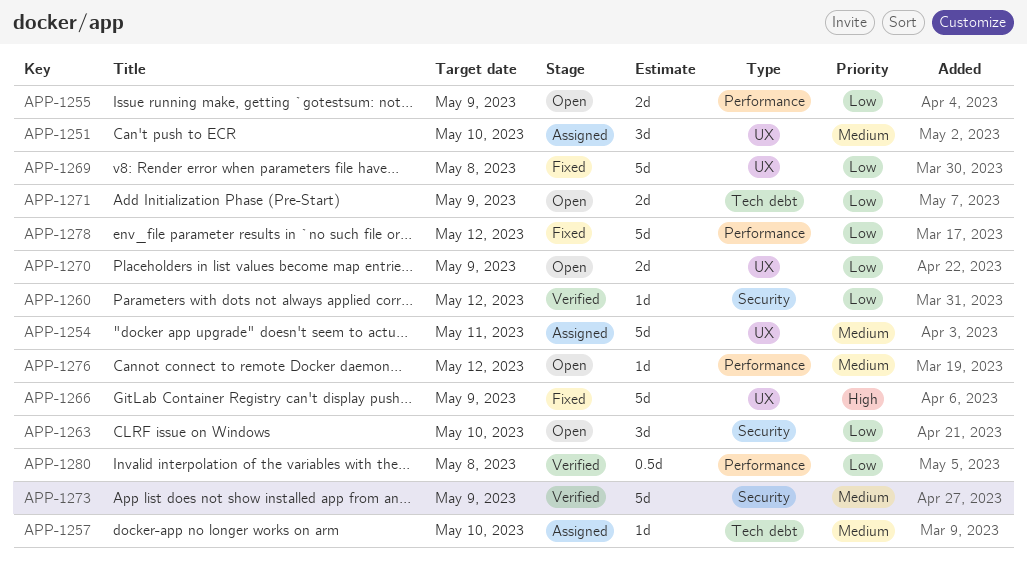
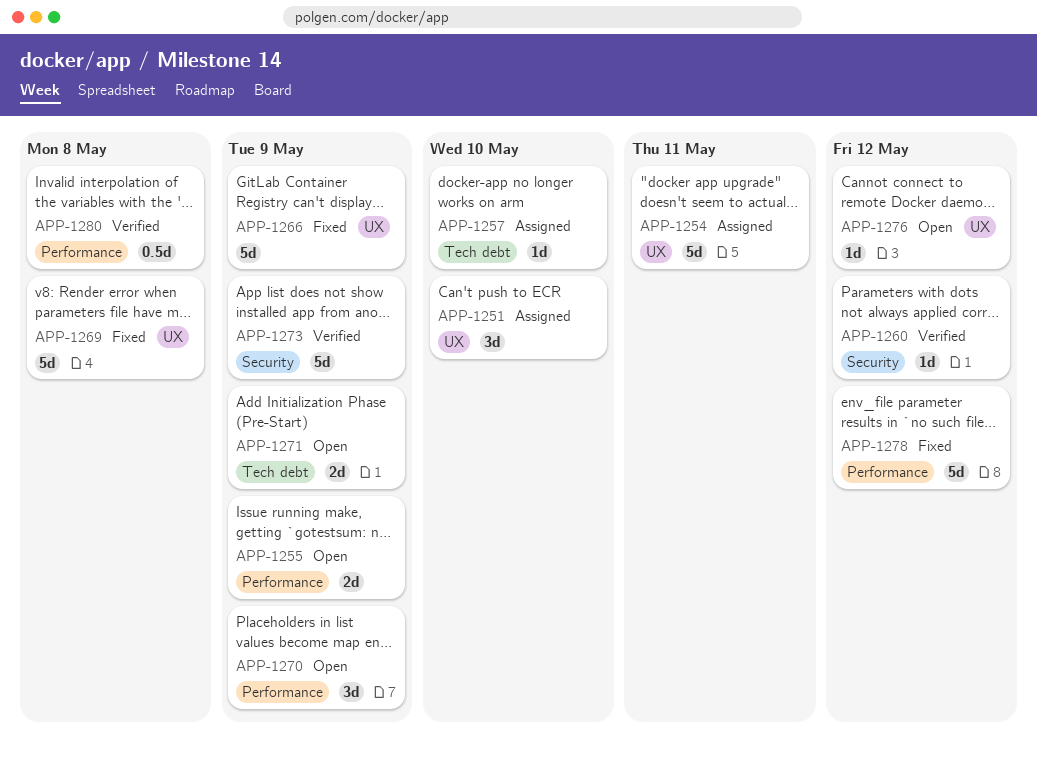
APP-1263: present -> none
APP-1270, label: UX -> Performance
APP-1270, estimate: 2d -> 3d
APP-1276, label: Performance -> UX

